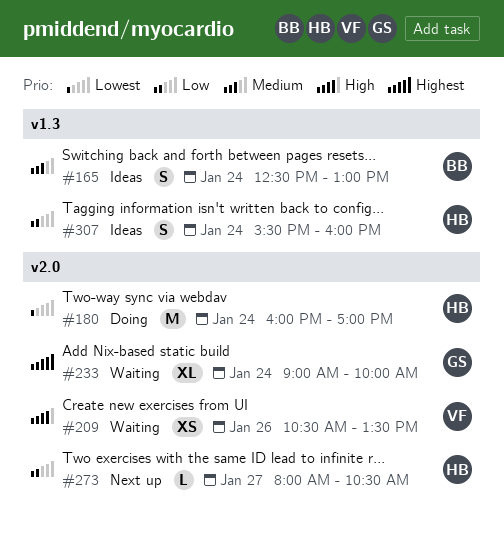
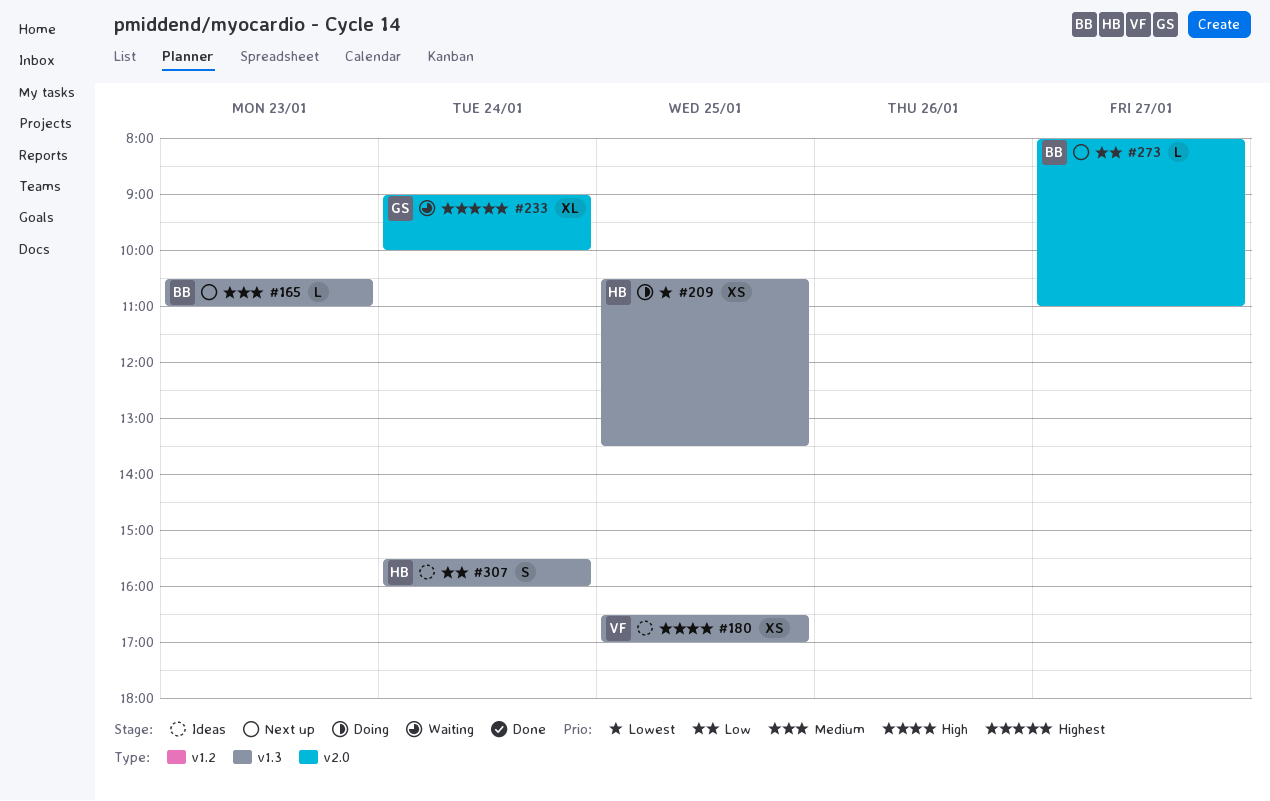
#165, status: Ideas -> Next up
#165, estimate: S -> L
#165, day: Jan 24 -> Jan 23
#165, begins: 12:30 -> 10:30
#165, ends: 13:00 -> 11:00
#180, status: Doing -> Ideas
#180, owner: HB -> VF
#180, priority: Lowest -> High
#180, label: v2.0 -> v1.3
#180, estimate: M -> XS
#180, day: Jan 24 -> Jan 25
#180, begins: 16:00 -> 16:30
#209, status: Waiting -> Doing
#209, owner: VF -> HB
#209, priority: High -> Lowest
#209, label: v2.0 -> v1.3
#209, day: Jan 26 -> Jan 25
#273, owner: HB -> BB
#273, ends: 10:30 -> 11:00

